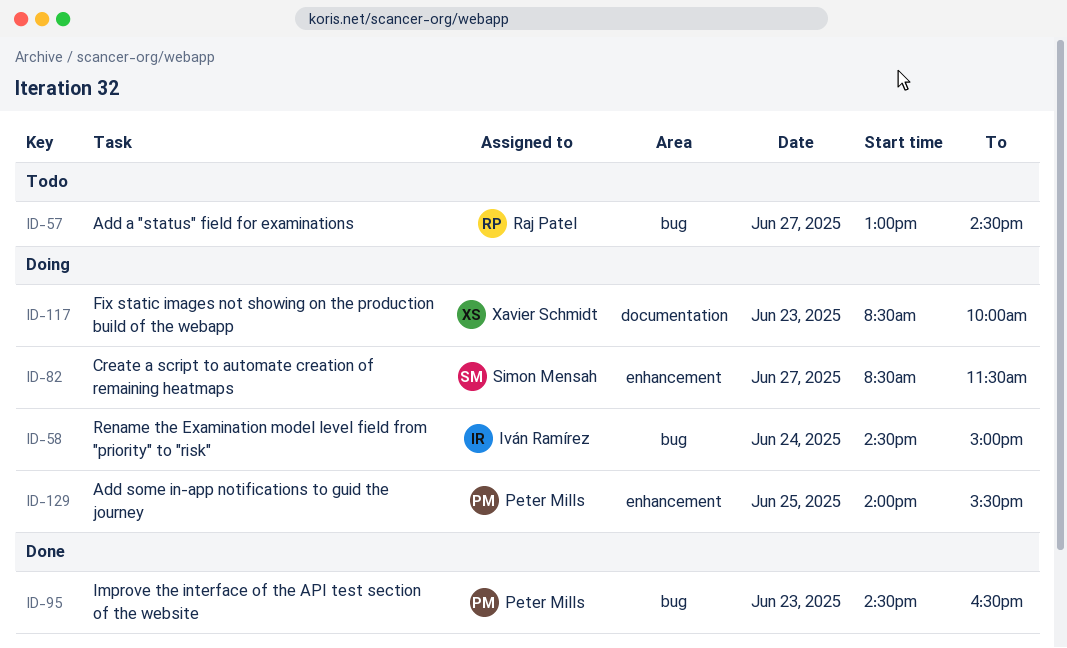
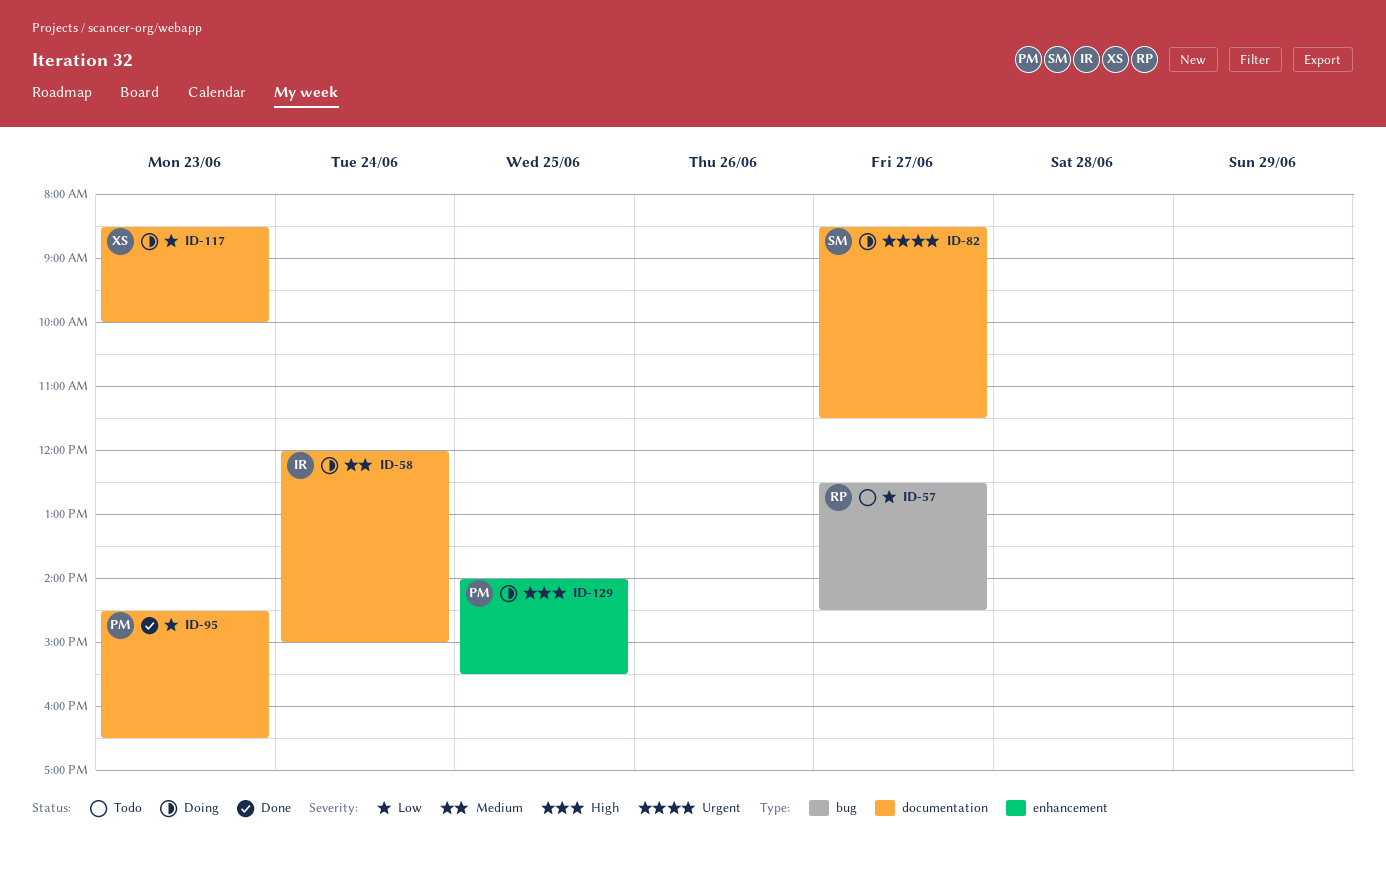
ID-57, begins: 13:00 -> 12:30
ID-58, label: bug -> documentation
ID-58, begins: 14:30 -> 12:00
ID-82, label: enhancement -> documentation
ID-95, label: bug -> documentation

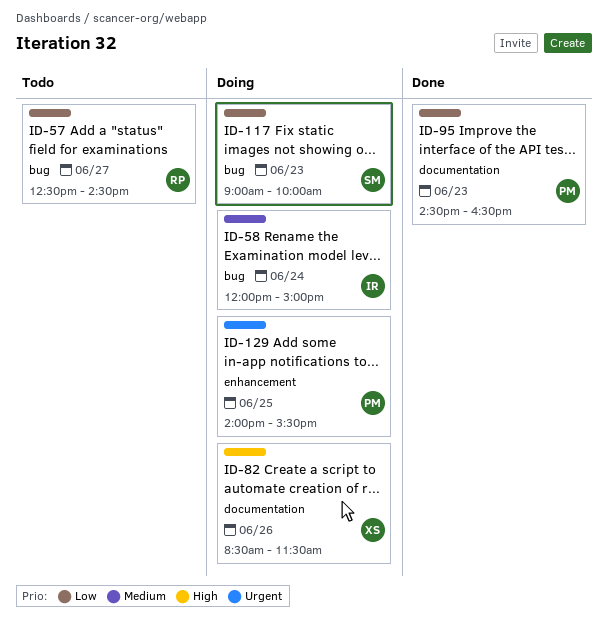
ID-58, label: documentation -> bug
ID-82, owner: SM -> XS
ID-82, priority: Urgent -> High
ID-82, day: Jun 27 -> Jun 26
ID-117, owner: XS -> SM
ID-117, label: documentation -> bug
ID-117, begins: 08:30 -> 09:00
ID-129, priority: High -> Urgent

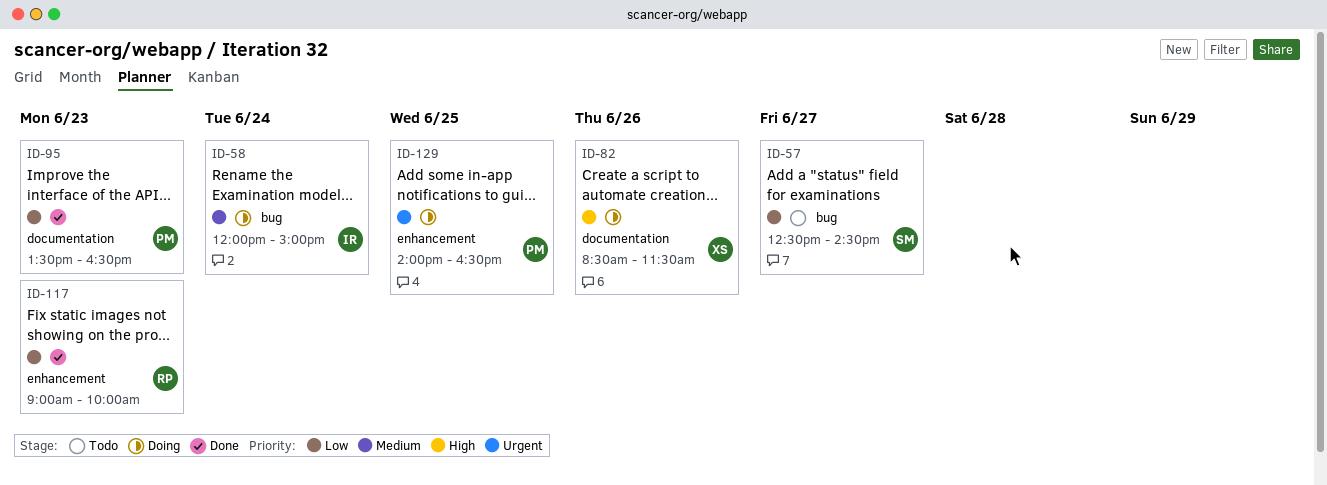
ID-57, owner: RP -> SM
ID-95, begins: 14:30 -> 13:30
ID-117, status: Doing -> Done
ID-117, owner: SM -> RP
ID-117, label: bug -> enhancement
ID-129, ends: 15:30 -> 16:30

